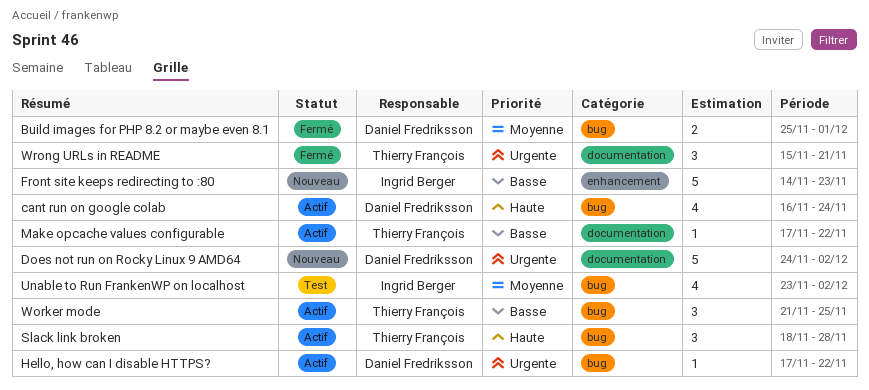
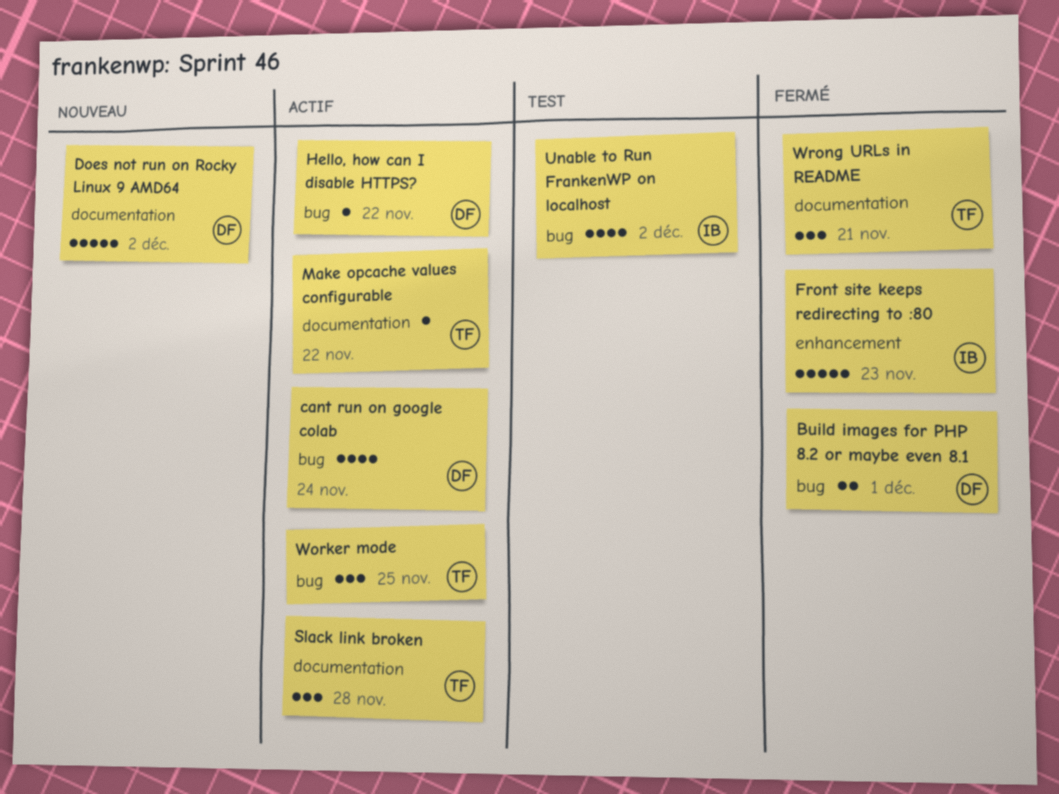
Front site keeps redirecting to :80, status: Nouveau -> Fermé
Slack link broken, label: bug -> documentation

